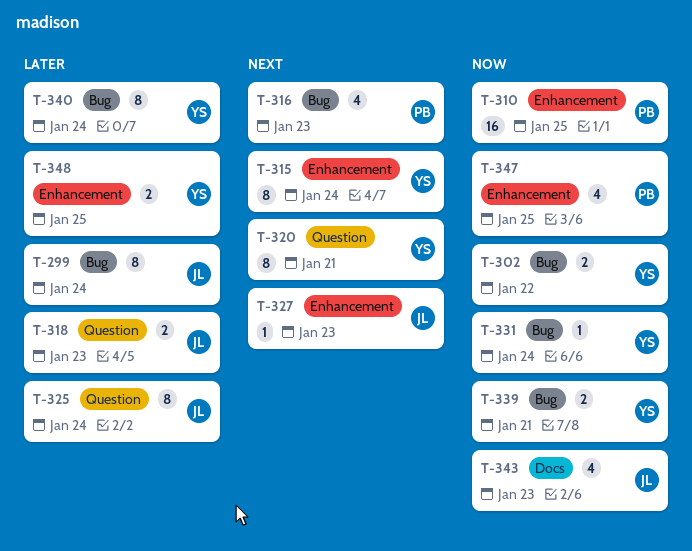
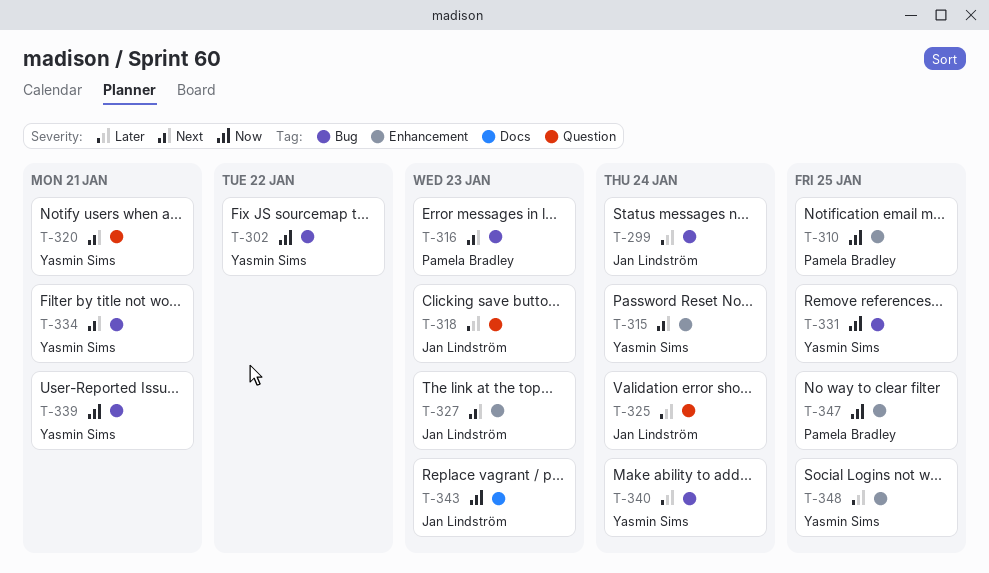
T-331, due: Jan 24 -> Jan 25
T-334: none -> present

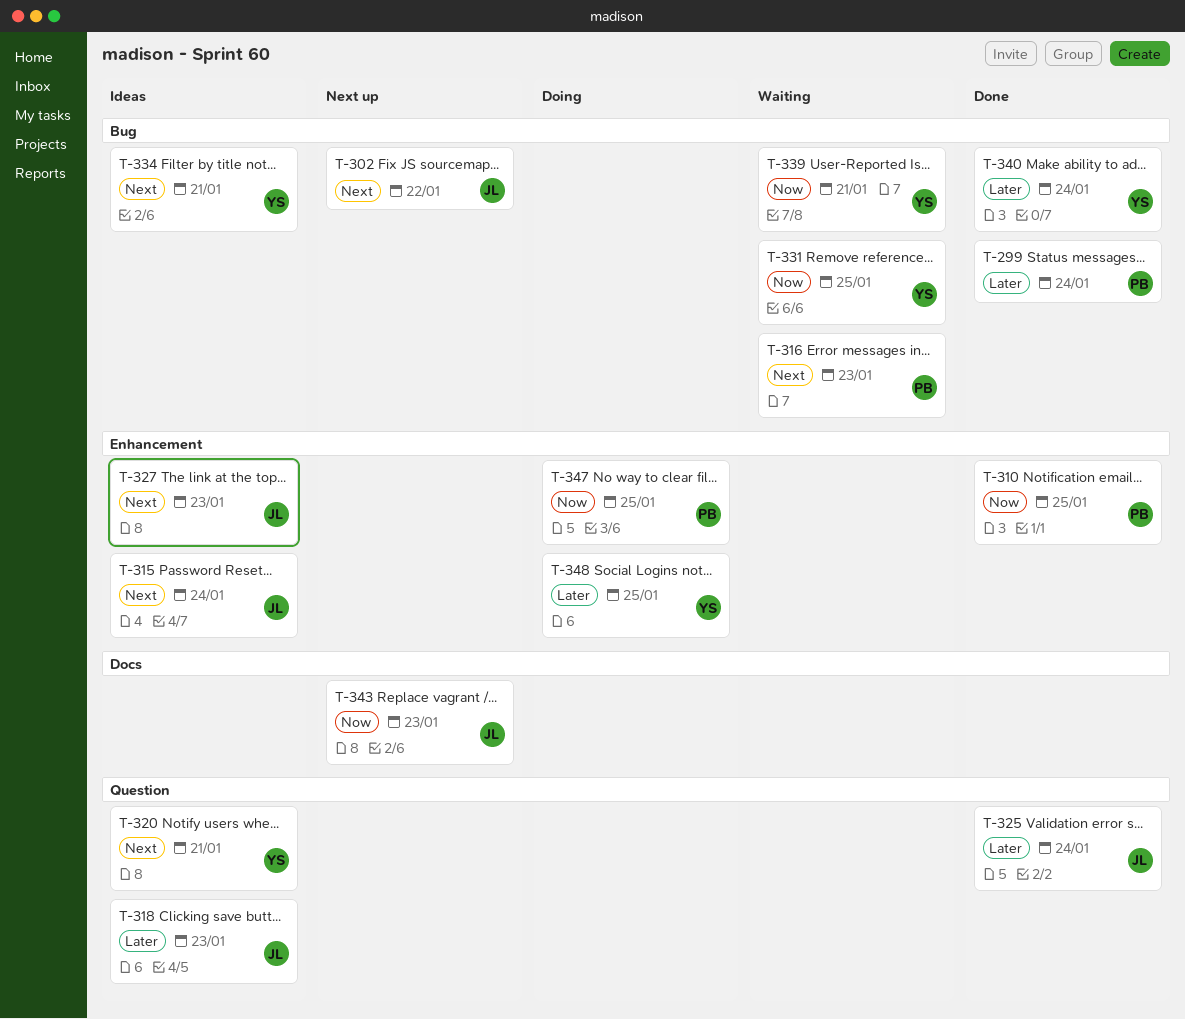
T-299, owner: Jan Lindström -> Pamela Bradley
T-302, owner: Yasmin Sims -> Jan Lindström
T-302, priority: Now -> Next
T-315, owner: Yasmin Sims -> Jan Lindström

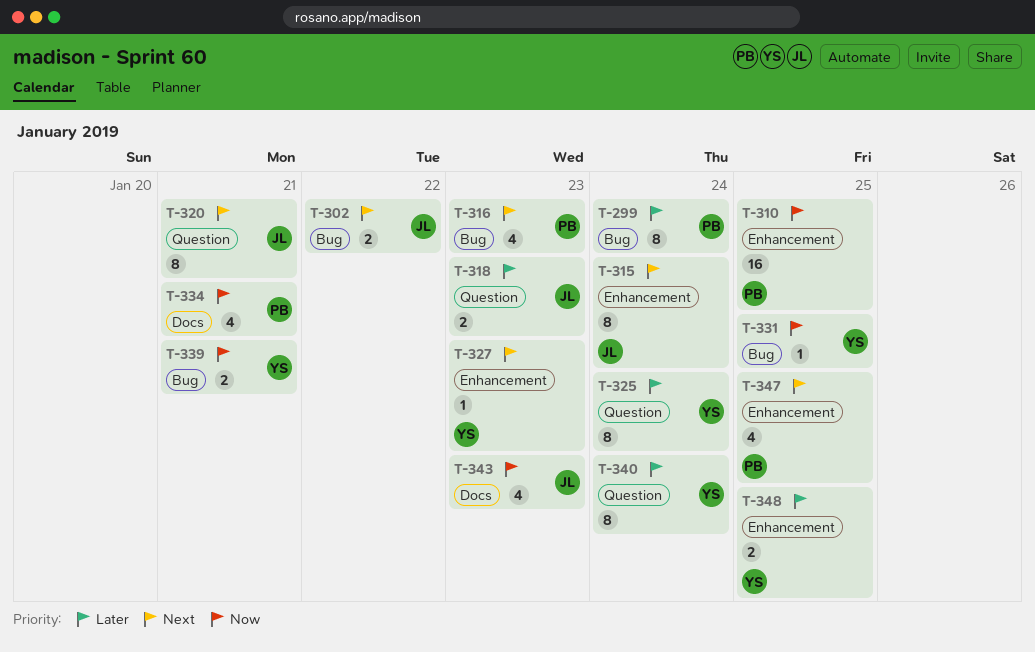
T-320, owner: YS -> JL
T-325, owner: JL -> YS
T-327, owner: JL -> YS
T-334, owner: YS -> PB
T-334, priority: Next -> Now
T-334, label: Bug -> Docs
T-340, label: Bug -> Question
T-347, priority: Now -> Next

